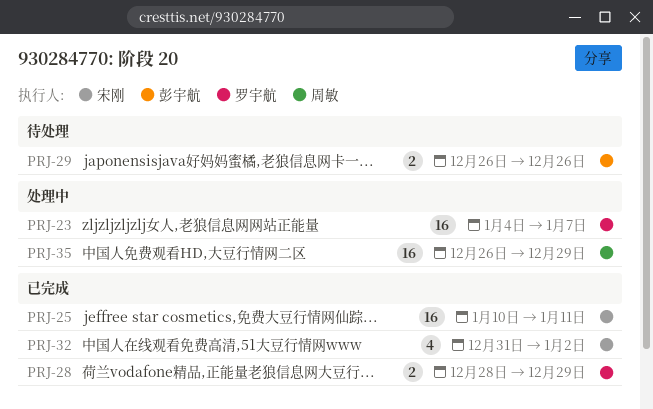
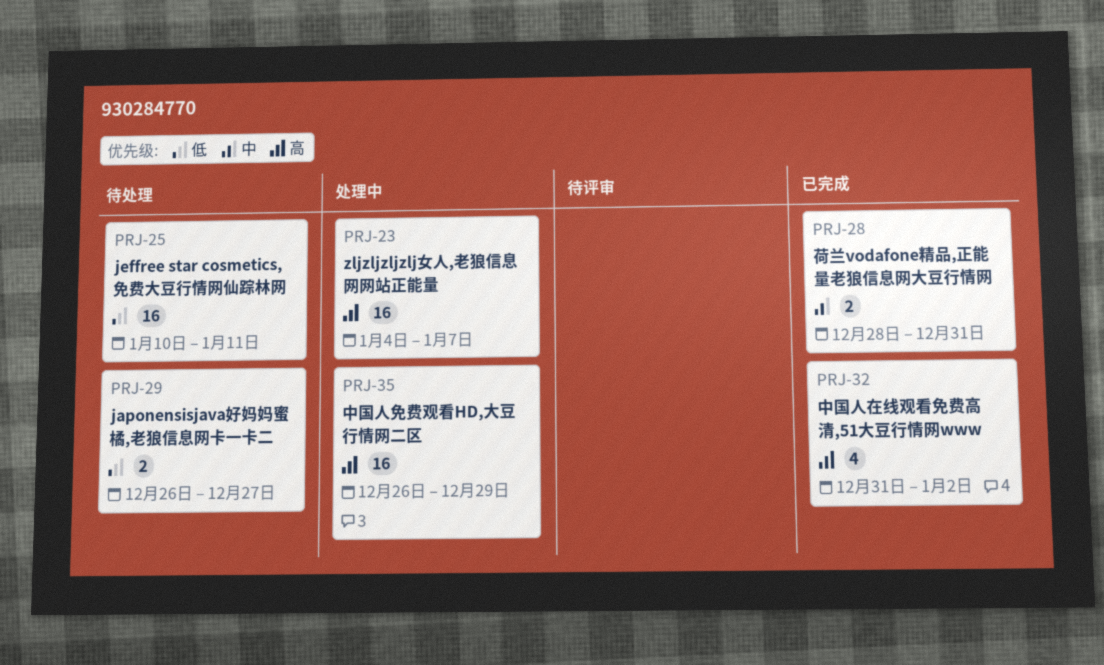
PRJ-25, status: 已完成 -> 待处理
PRJ-28, due: Dec 29 -> Dec 31
PRJ-29, due: Dec 26 -> Dec 27

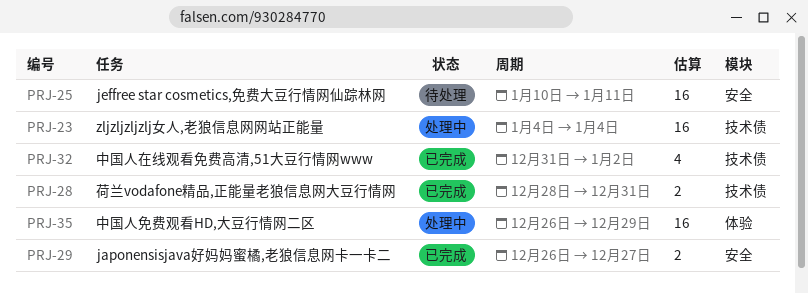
PRJ-23, due: Jan 7 -> Jan 4
PRJ-29, status: 待处理 -> 已完成

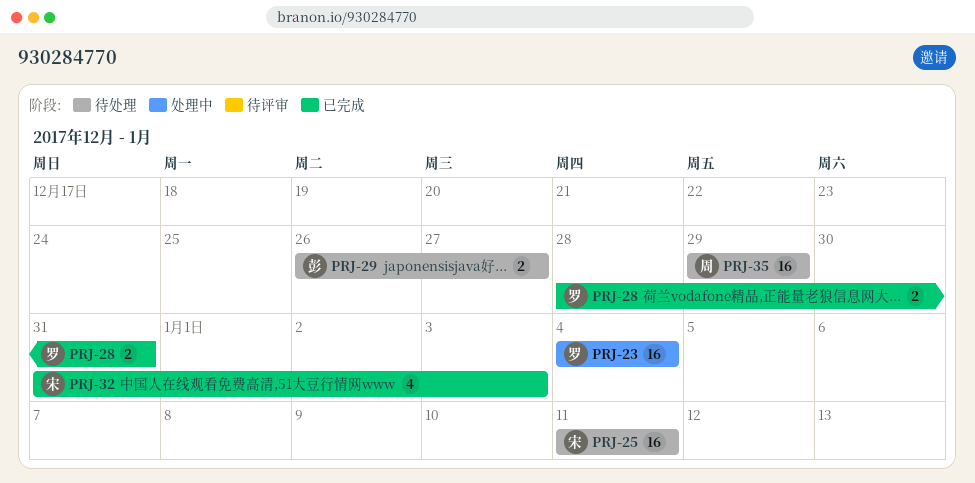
PRJ-25, start: Jan 10 -> Jan 11
PRJ-29, status: 已完成 -> 待处理
PRJ-32, due: Jan 2 -> Jan 3
PRJ-35, status: 处理中 -> 待处理
PRJ-35, start: Dec 26 -> Dec 29

